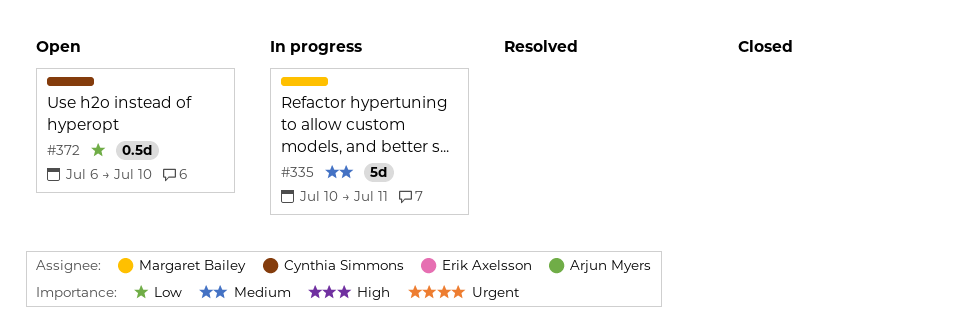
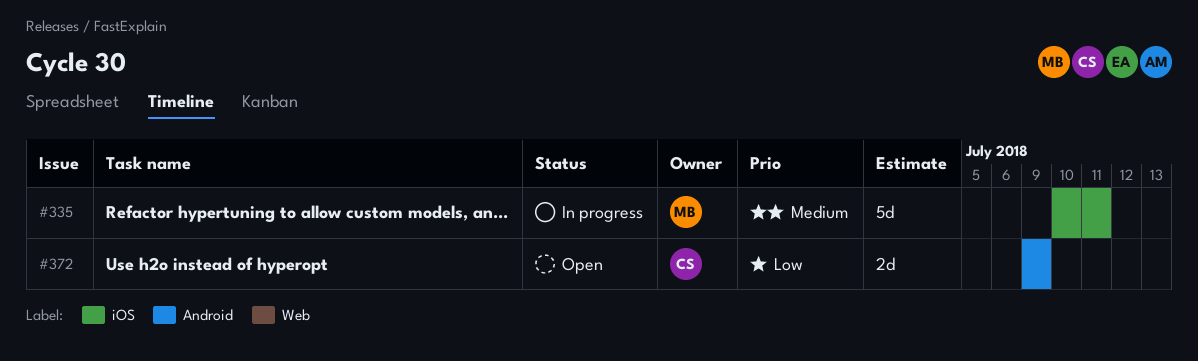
#372, estimate: 0.5d -> 2d
#372, start: Jul 6 -> Jul 9
#372, due: Jul 10 -> Jul 9

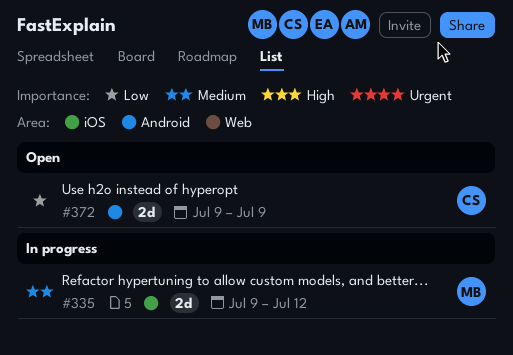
#335, estimate: 5d -> 2d
#335, start: Jul 10 -> Jul 9
#335, due: Jul 11 -> Jul 12

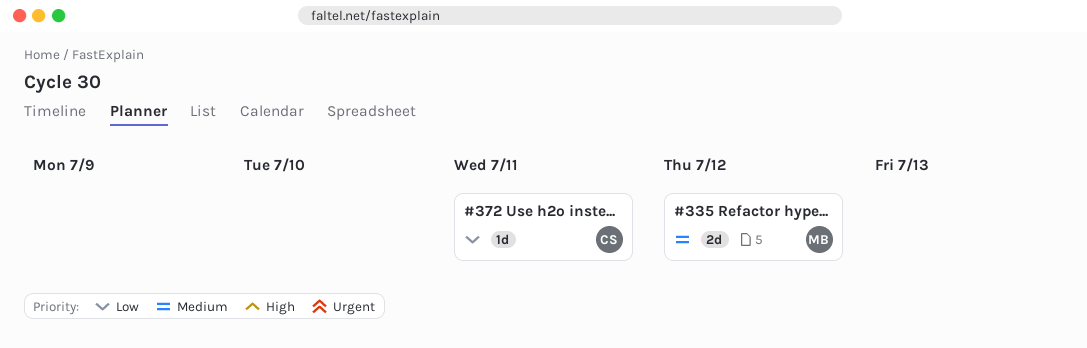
#372, estimate: 2d -> 1d
#372, due: Jul 9 -> Jul 11

